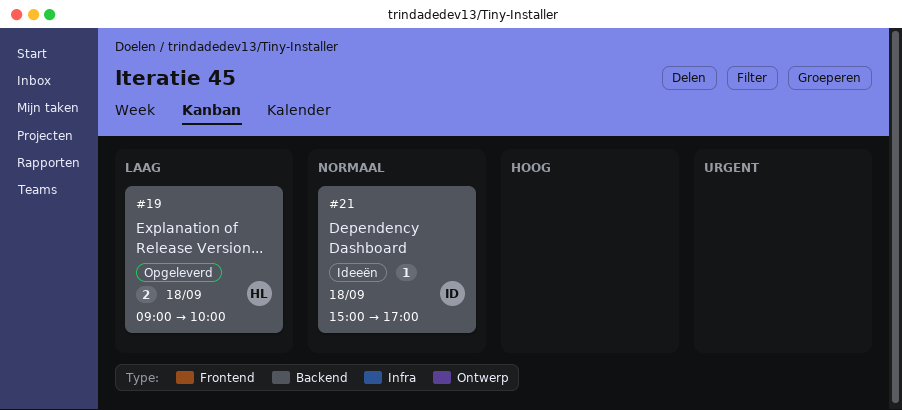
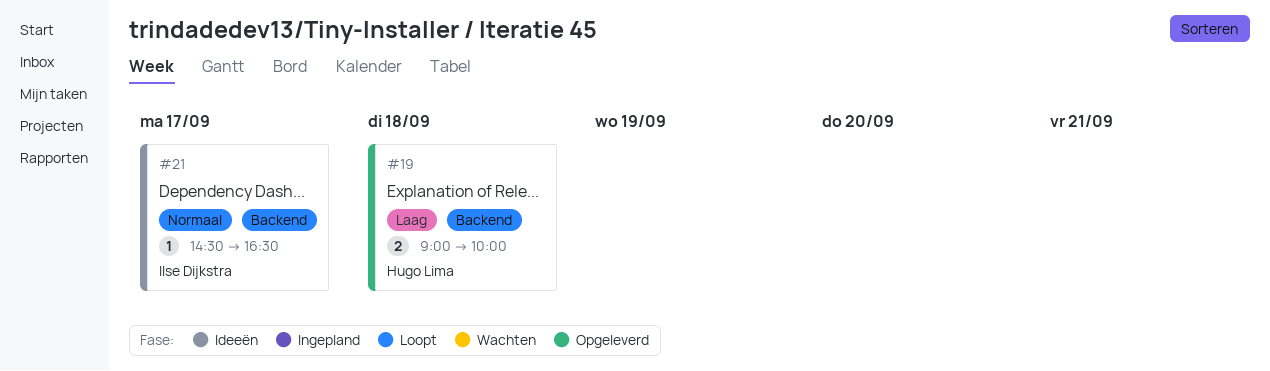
#21, day: Sep 18 -> Sep 17
#21, begins: 15:00 -> 14:30
#21, ends: 17:00 -> 16:30

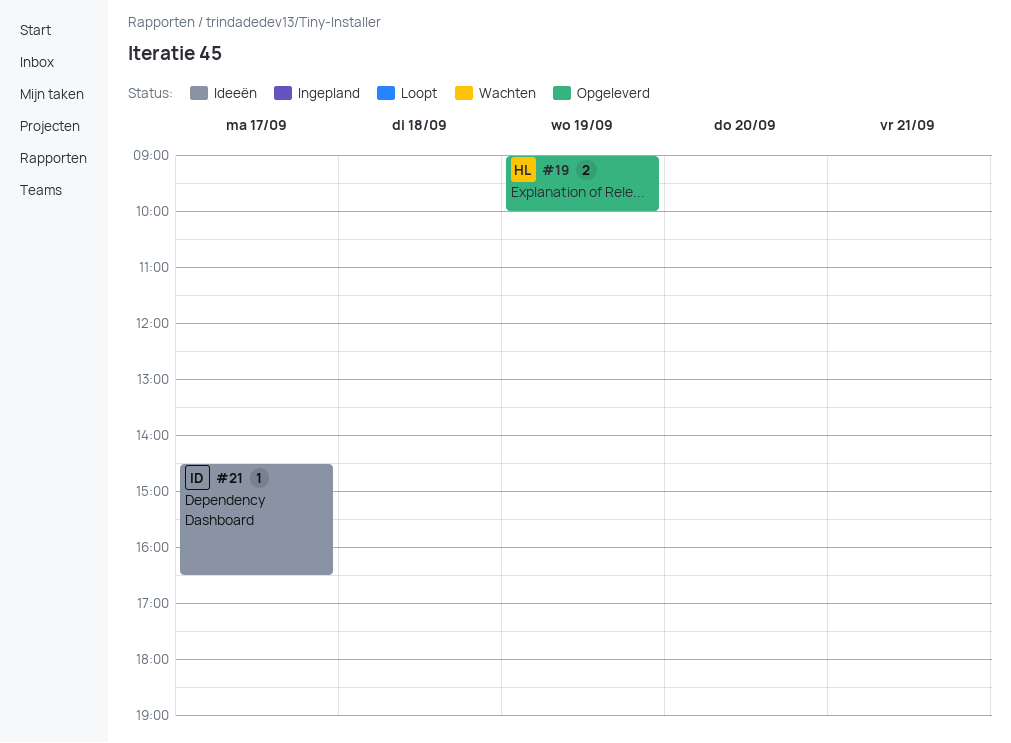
#19, day: Sep 18 -> Sep 19

